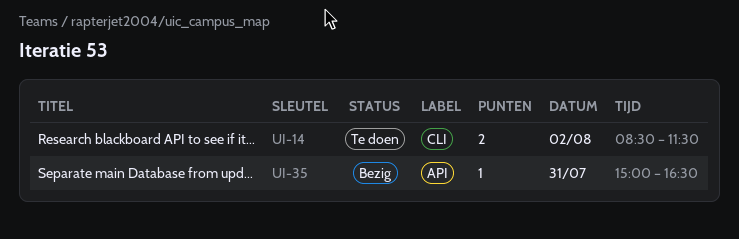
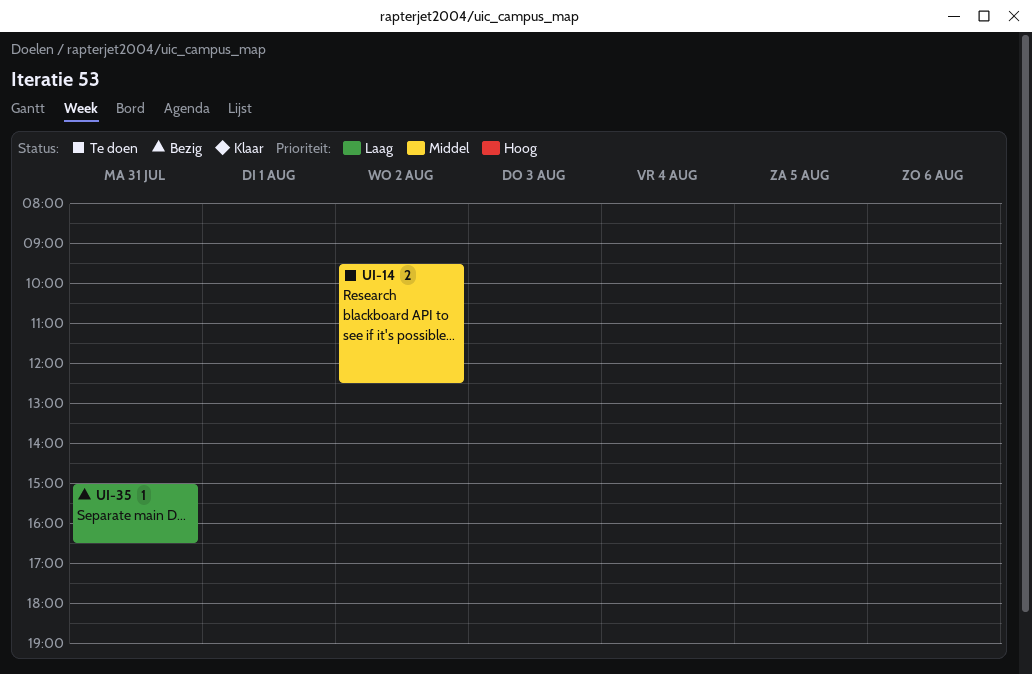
UI-14, begins: 08:30 -> 09:30
UI-14, ends: 11:30 -> 12:30

